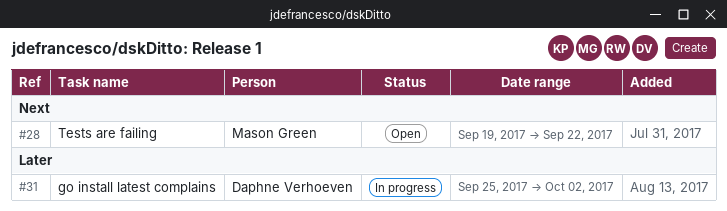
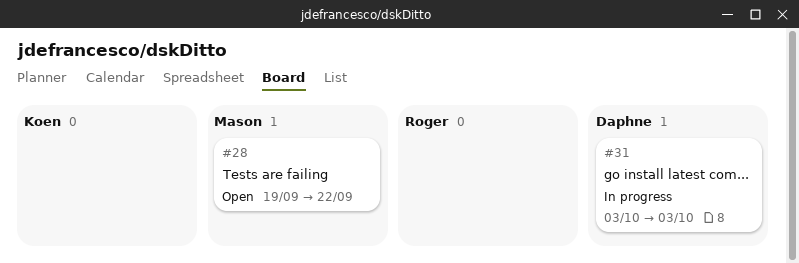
#31, start: Sep 25 -> Oct 3
#31, due: Oct 2 -> Oct 3

